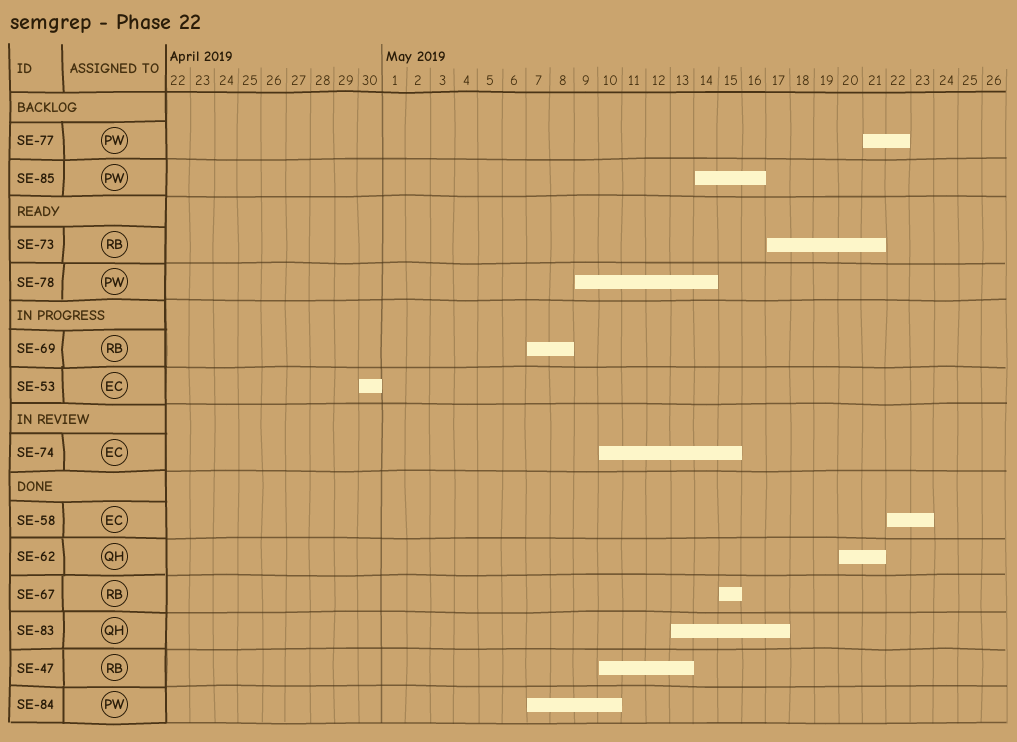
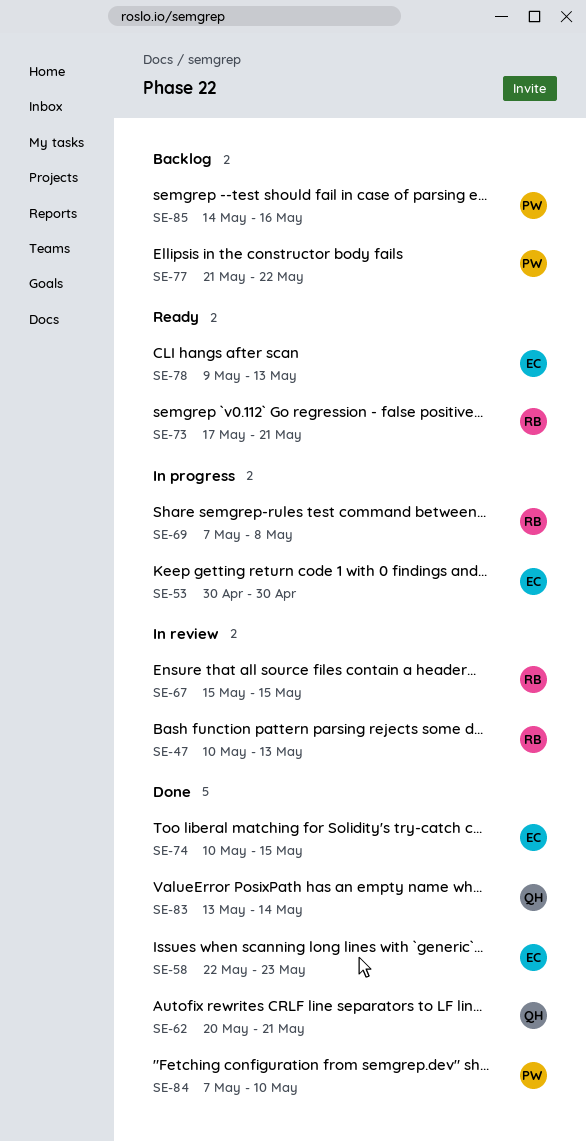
SE-47, status: Done -> In review
SE-67, status: Done -> In review
SE-74, status: In review -> Done
SE-78, owner: PW -> EC
SE-78, due: May 14 -> May 13
SE-83, due: May 17 -> May 14

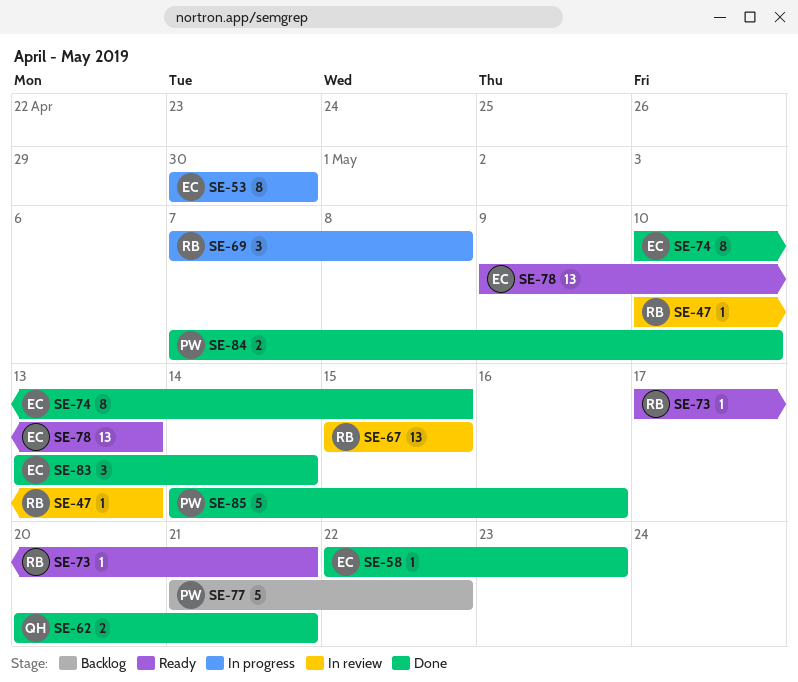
SE-83, owner: QH -> EC
SE-85, status: Backlog -> Done

